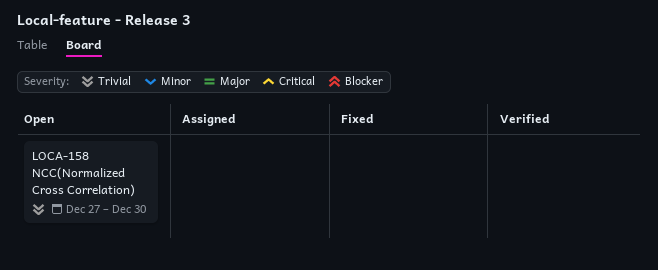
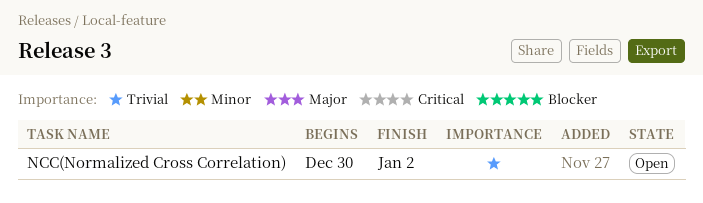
NCC(Normalized Cross Correlation), start: Dec 27 -> Dec 30
NCC(Normalized Cross Correlation), due: Dec 30 -> Jan 2

